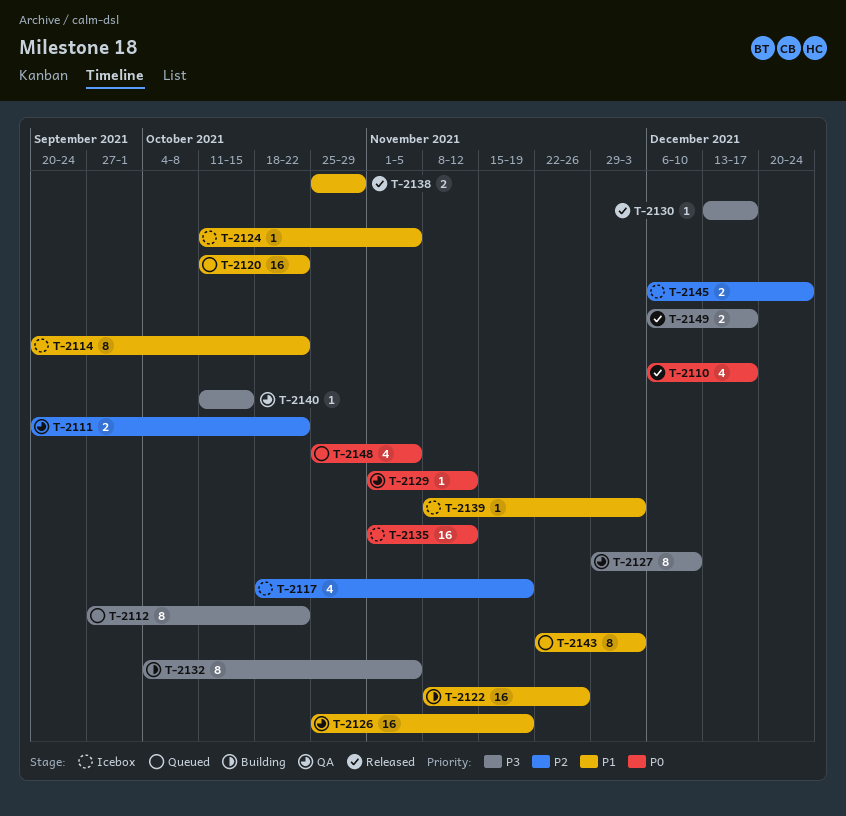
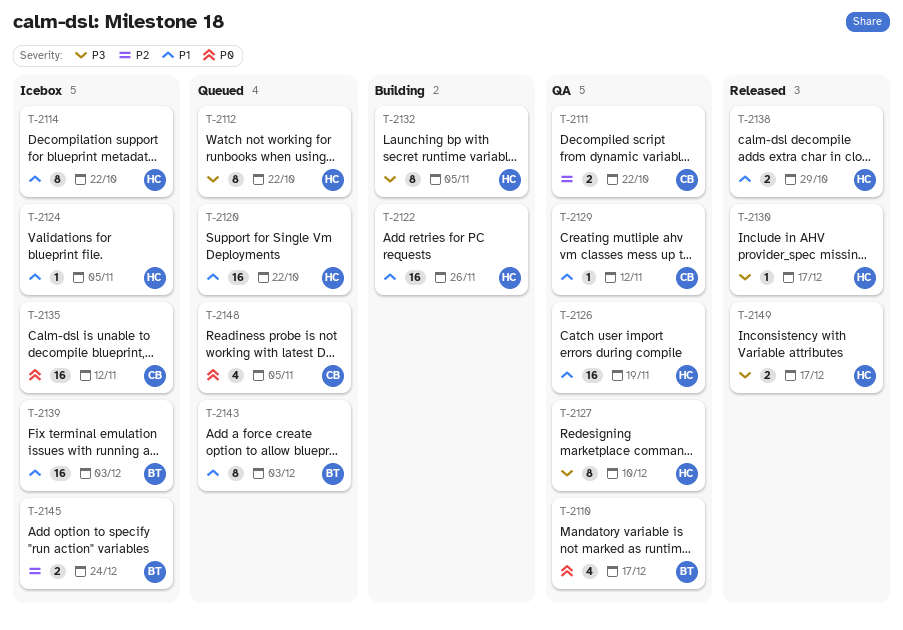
T-2110, status: Released -> QA
T-2117: present -> none
T-2129, priority: P0 -> P1
T-2139, estimate: 1 -> 16
T-2140: present -> none

